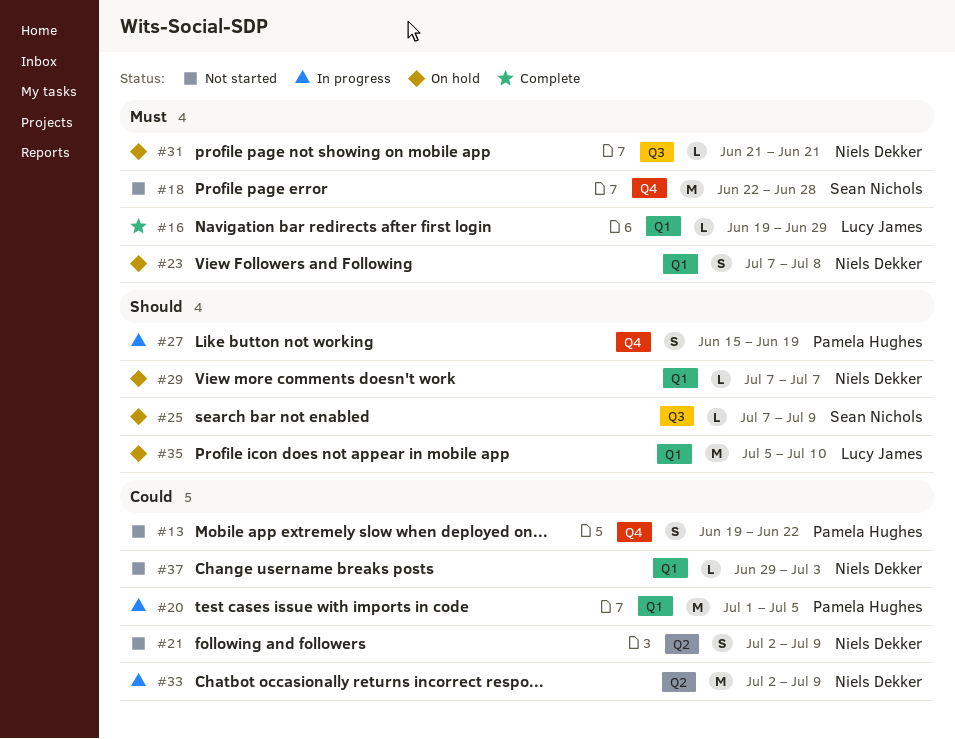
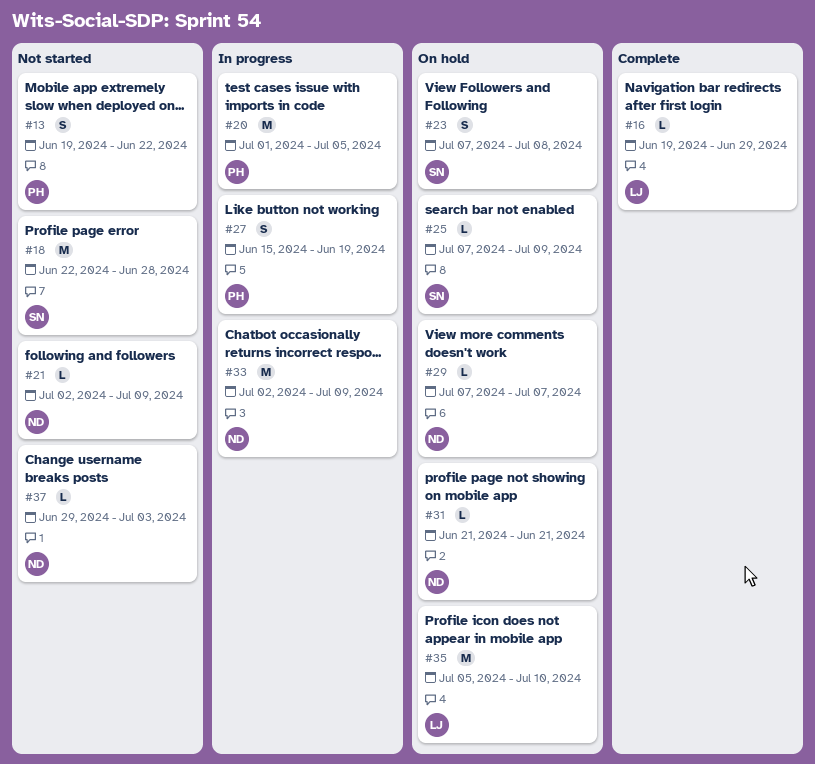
#21, estimate: S -> L
#23, owner: Niels Dekker -> Sean Nichols

